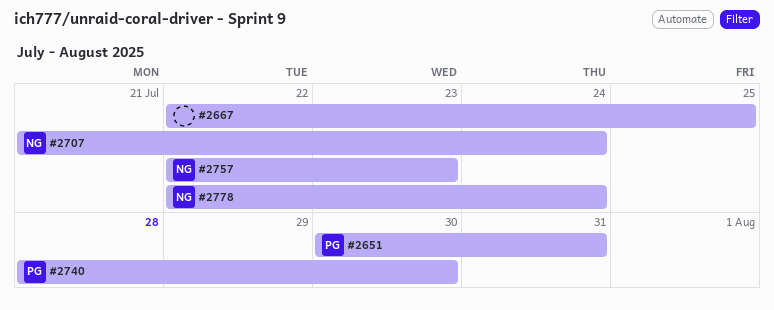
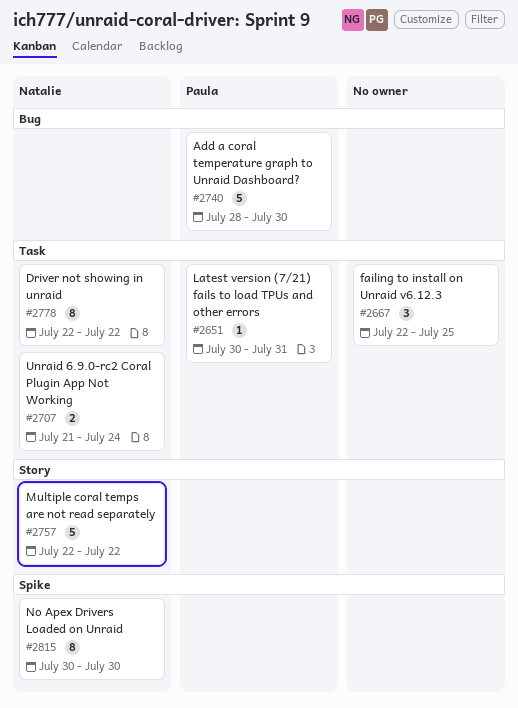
#2757, due: Jul 23 -> Jul 22
#2778, due: Jul 24 -> Jul 22
#2815: none -> present

